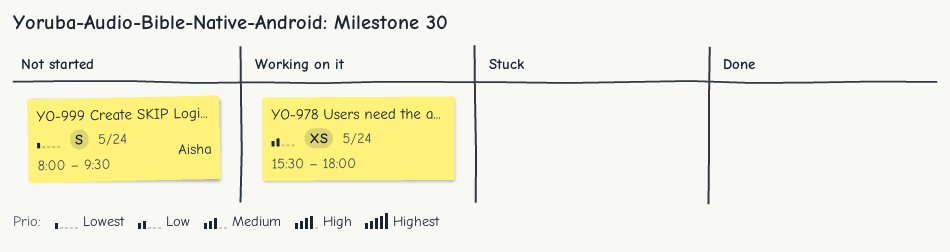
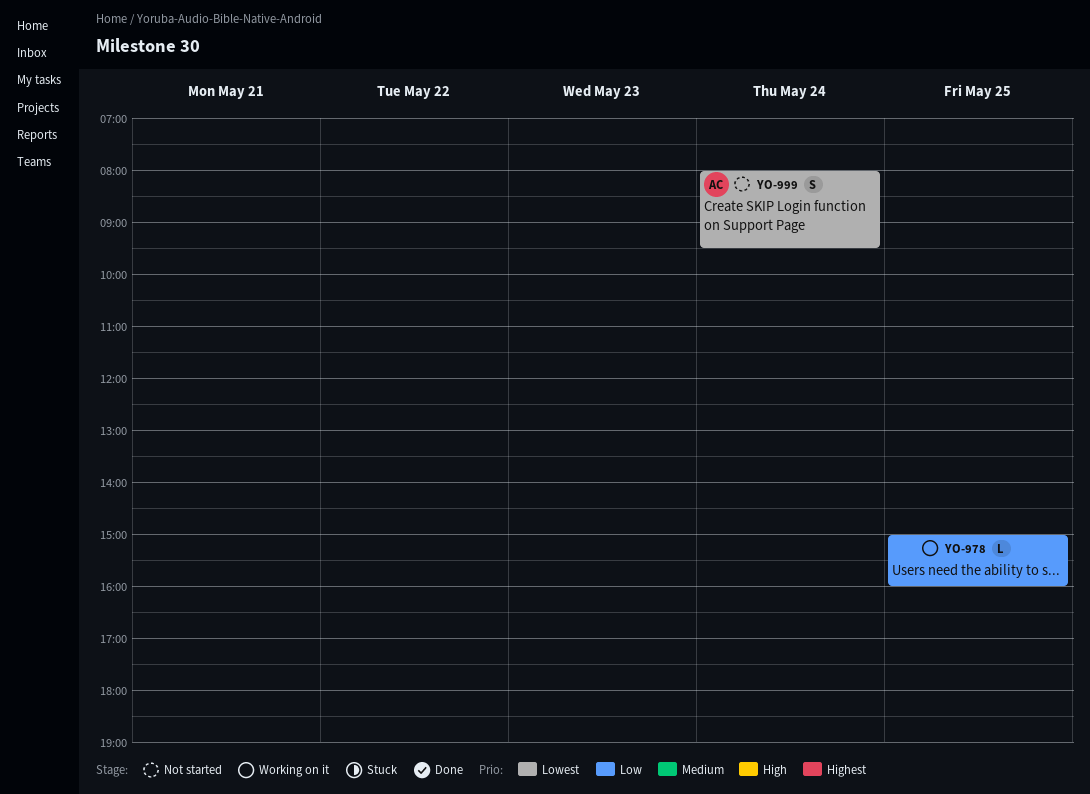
YO-978, estimate: XS -> L
YO-978, day: May 24 -> May 25
YO-978, begins: 15:30 -> 15:00
YO-978, ends: 18:00 -> 16:00

